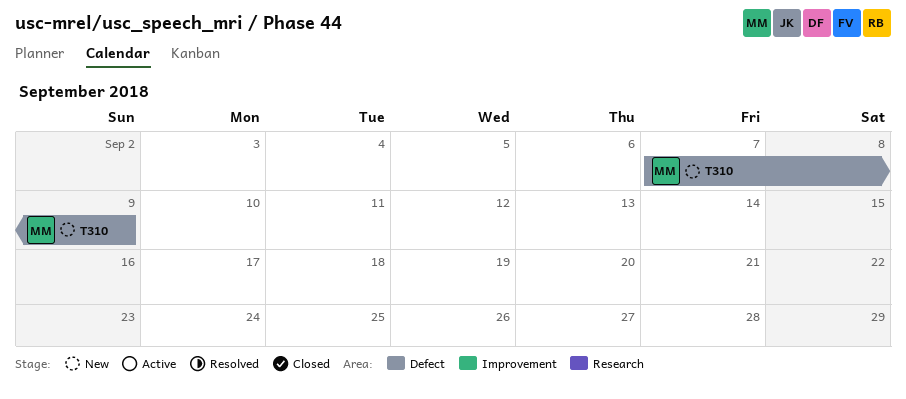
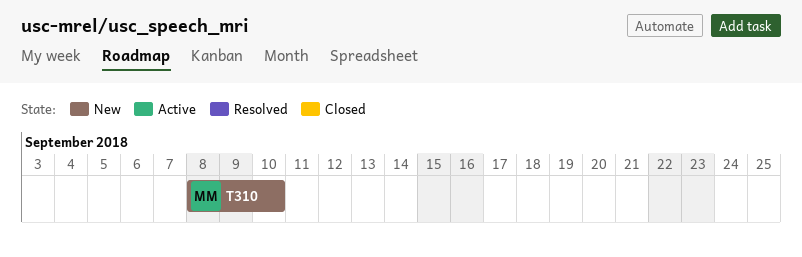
T310, start: Sep 7 -> Sep 8
T310, due: Sep 9 -> Sep 10

